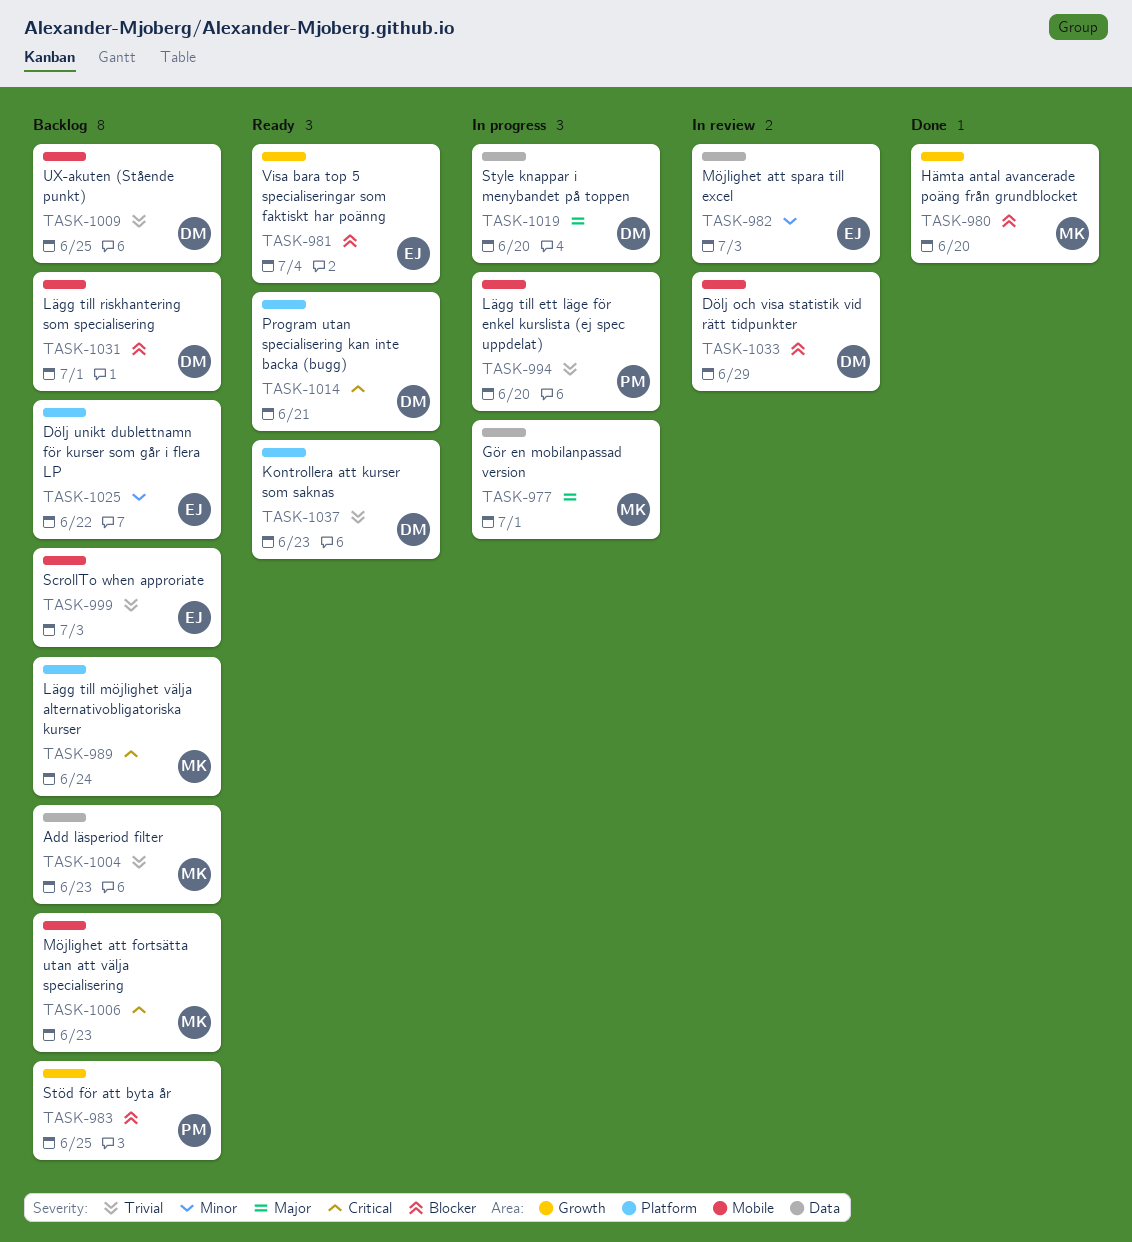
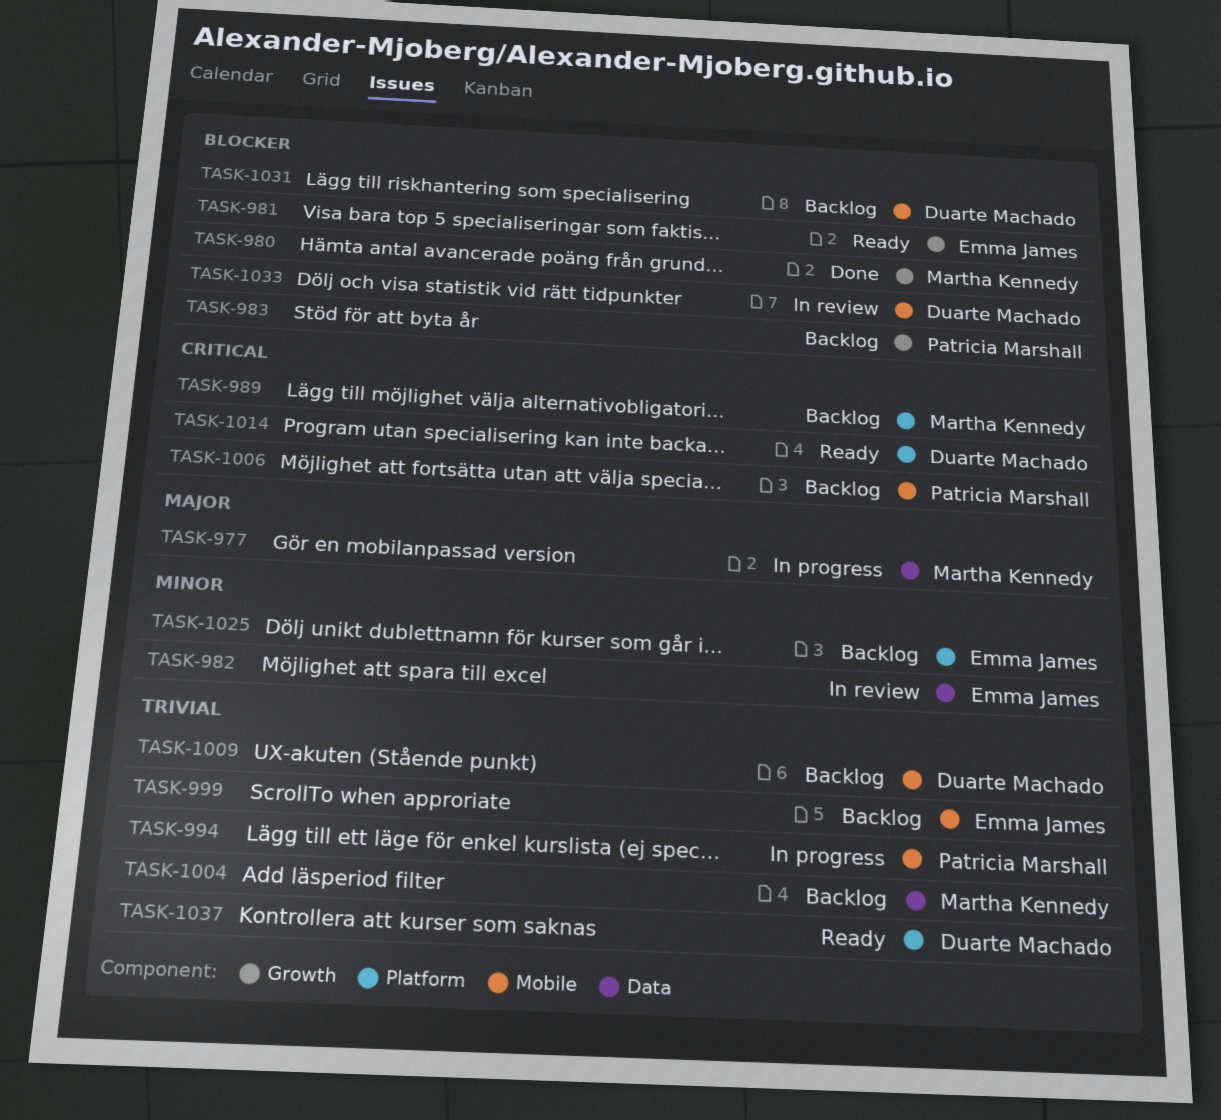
TASK-1006, owner: Martha Kennedy -> Patricia Marshall
TASK-1019: present -> none

